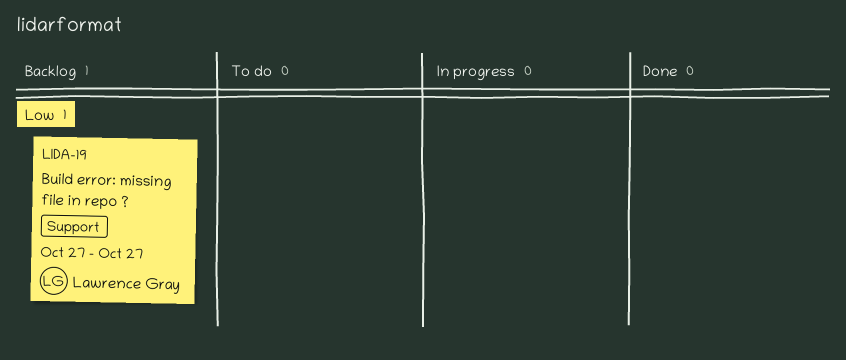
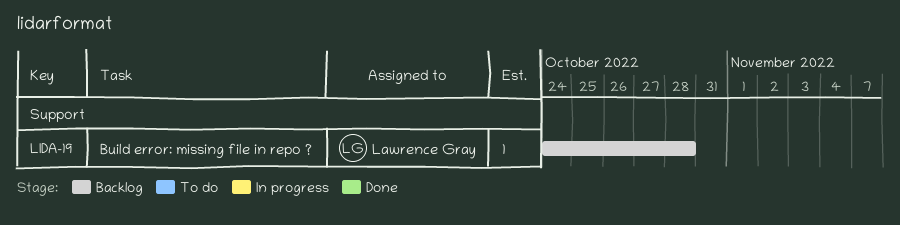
LIDA-19, start: Oct 27 -> Oct 24
LIDA-19, due: Oct 27 -> Oct 28

